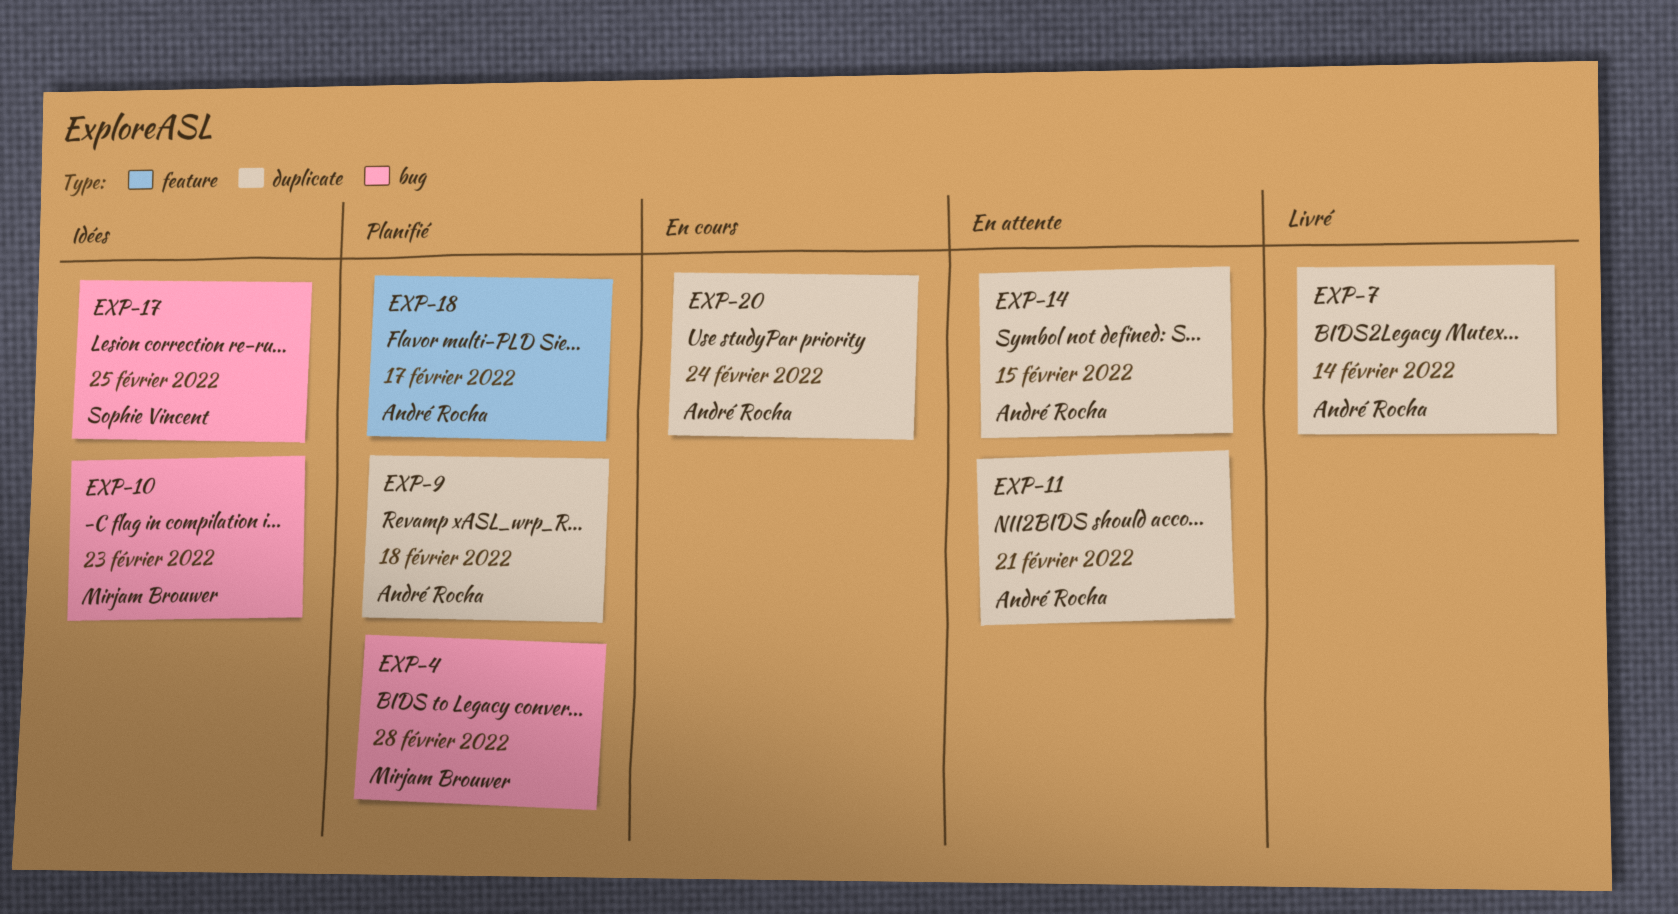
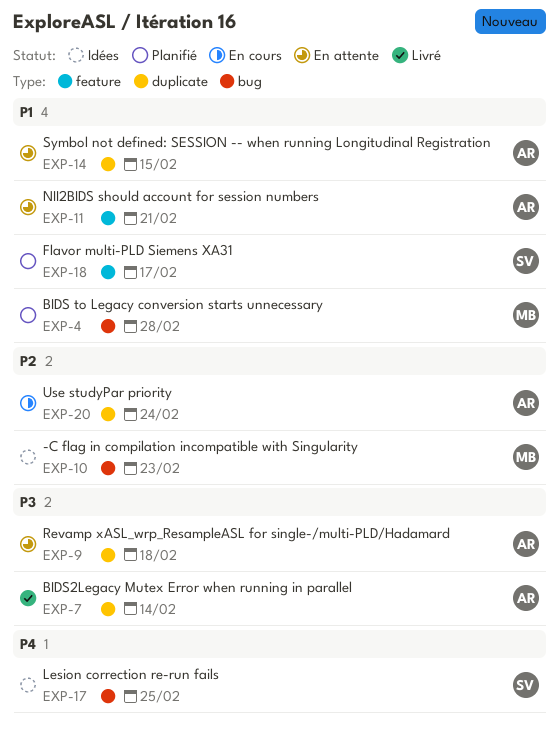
EXP-9, status: Planifié -> En attente
EXP-11, label: duplicate -> feature
EXP-18, owner: André Rocha -> Sophie Vincent

